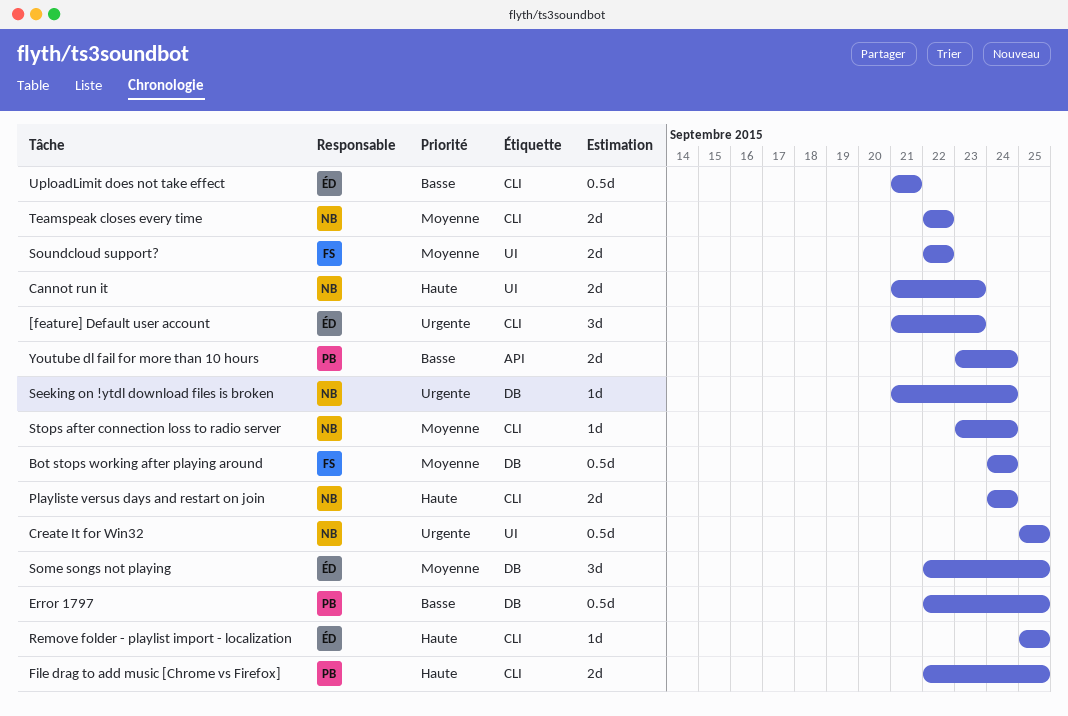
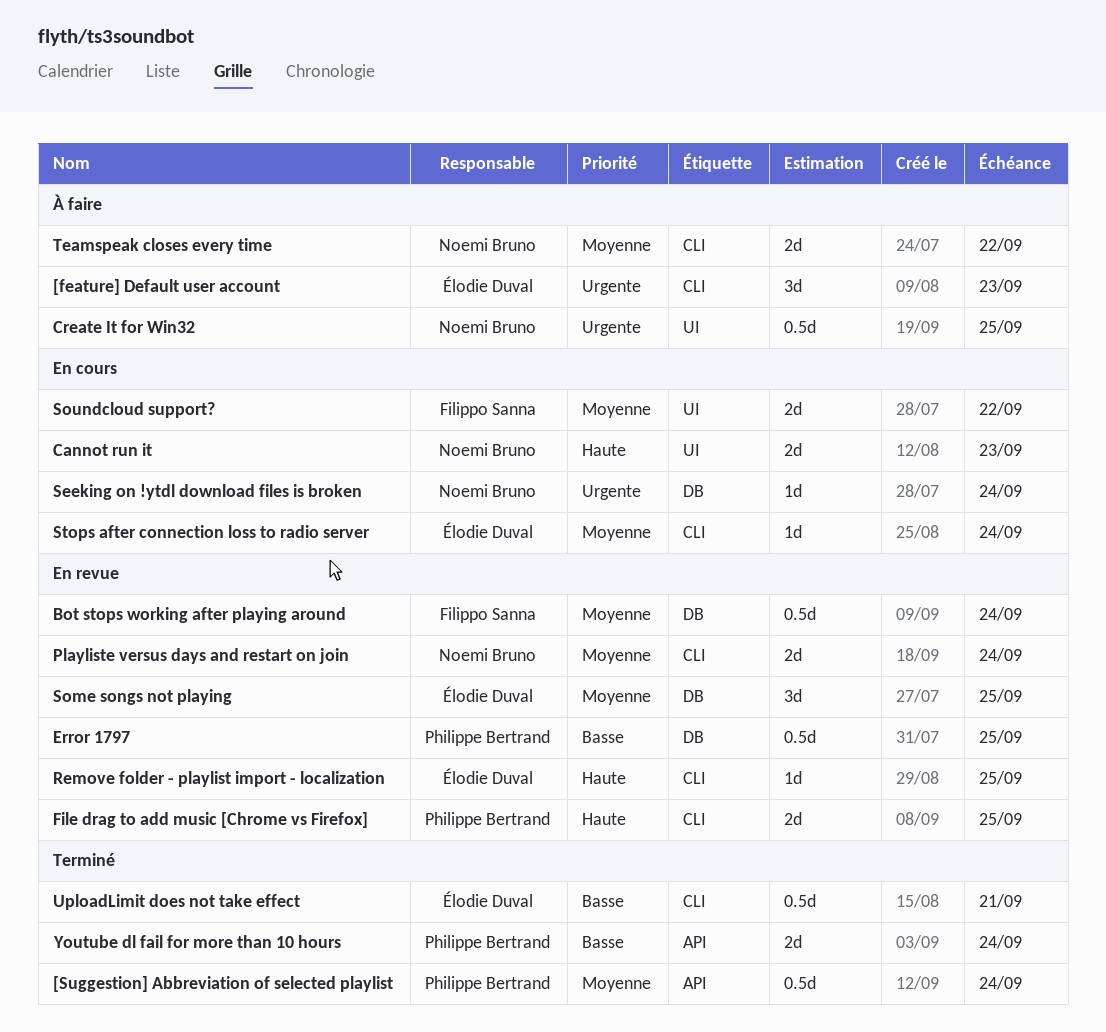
[Suggestion] Abbreviation of selected playlist: none -> present
Playliste versus days and restart on join, priority: Haute -> Moyenne
Stops after connection loss to radio server, owner: Noemi Bruno -> Élodie Duval

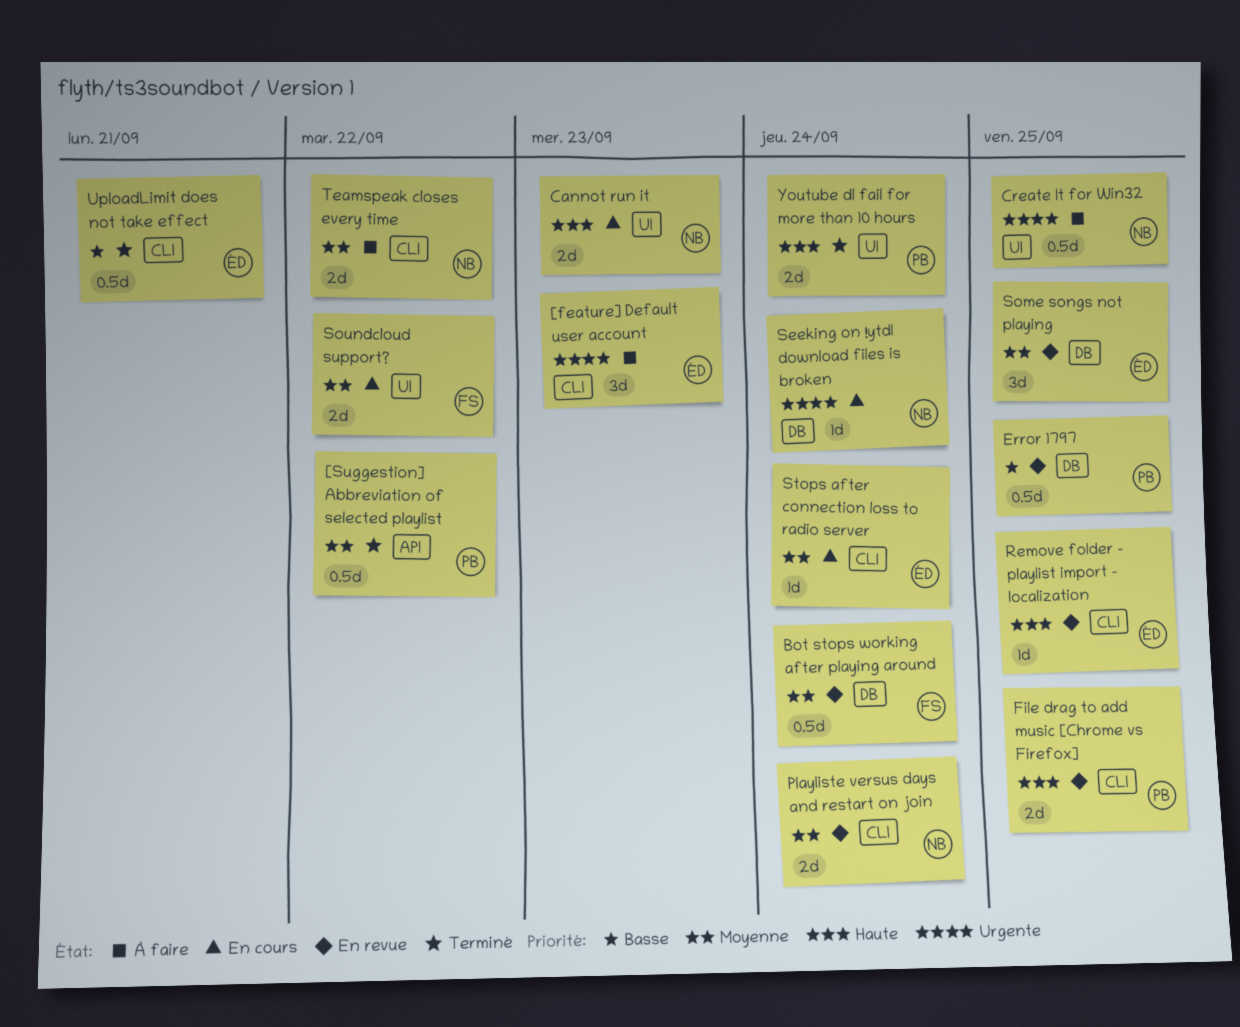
[Suggestion] Abbreviation of selected playlist, due: Sep 24 -> Sep 22
Youtube dl fail for more than 10 hours, priority: Basse -> Haute
Youtube dl fail for more than 10 hours, label: API -> UI

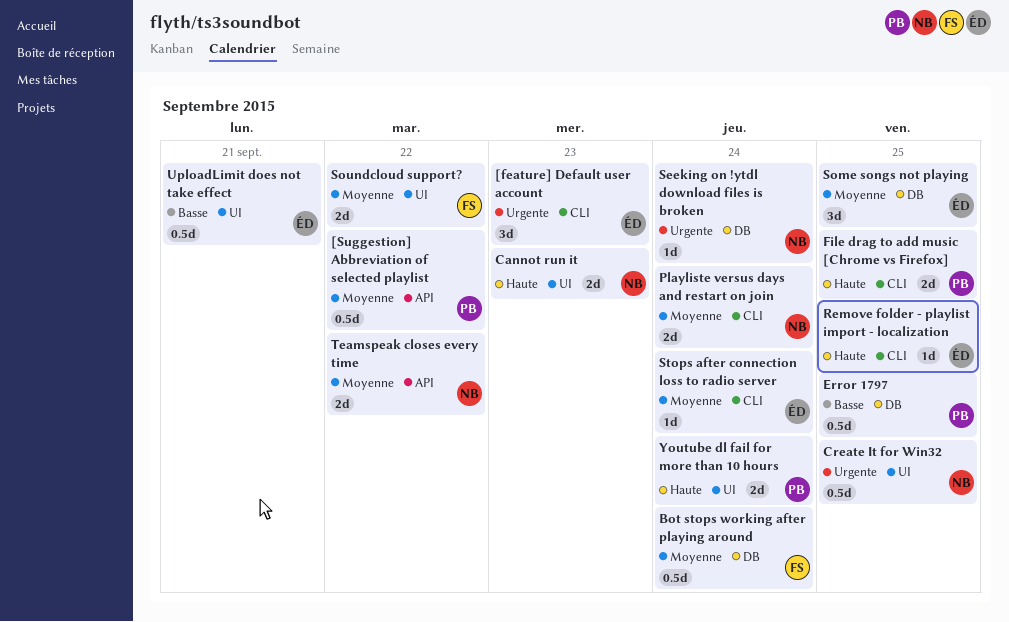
Teamspeak closes every time, label: CLI -> API
UploadLimit does not take effect, label: CLI -> UI

